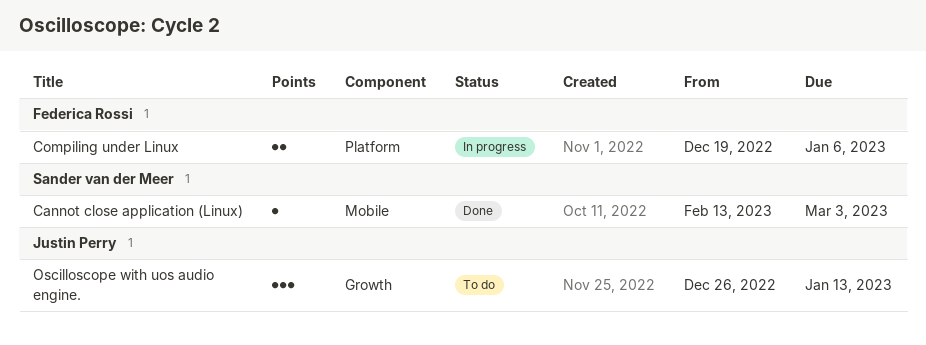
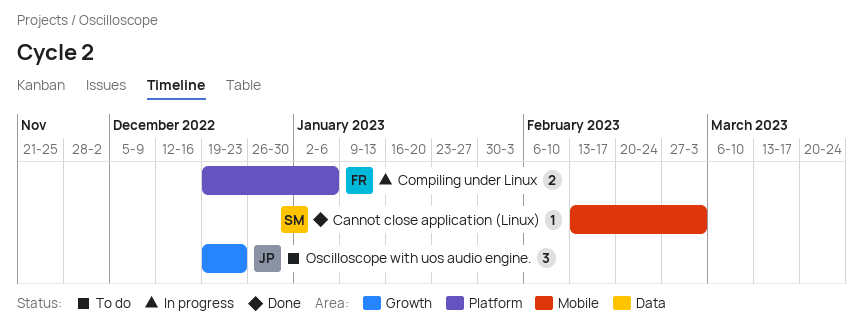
Oscilloscope with uos audio engine., start: Dec 26 -> Dec 19
Oscilloscope with uos audio engine., due: Jan 13 -> Dec 23

